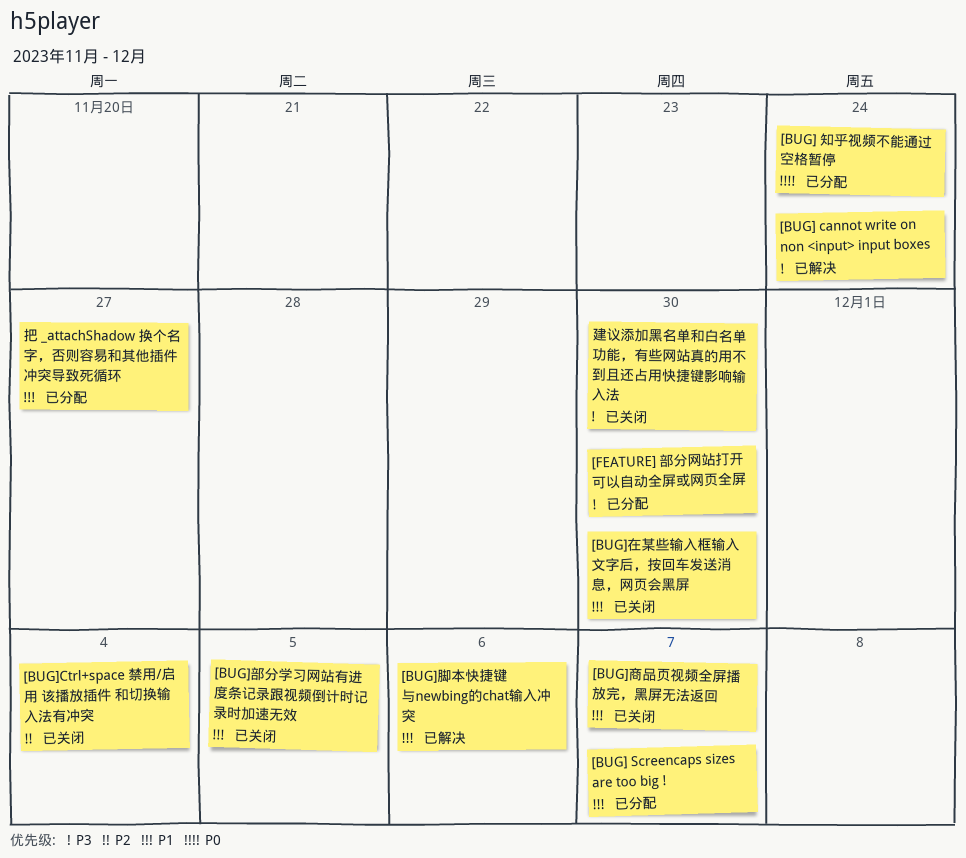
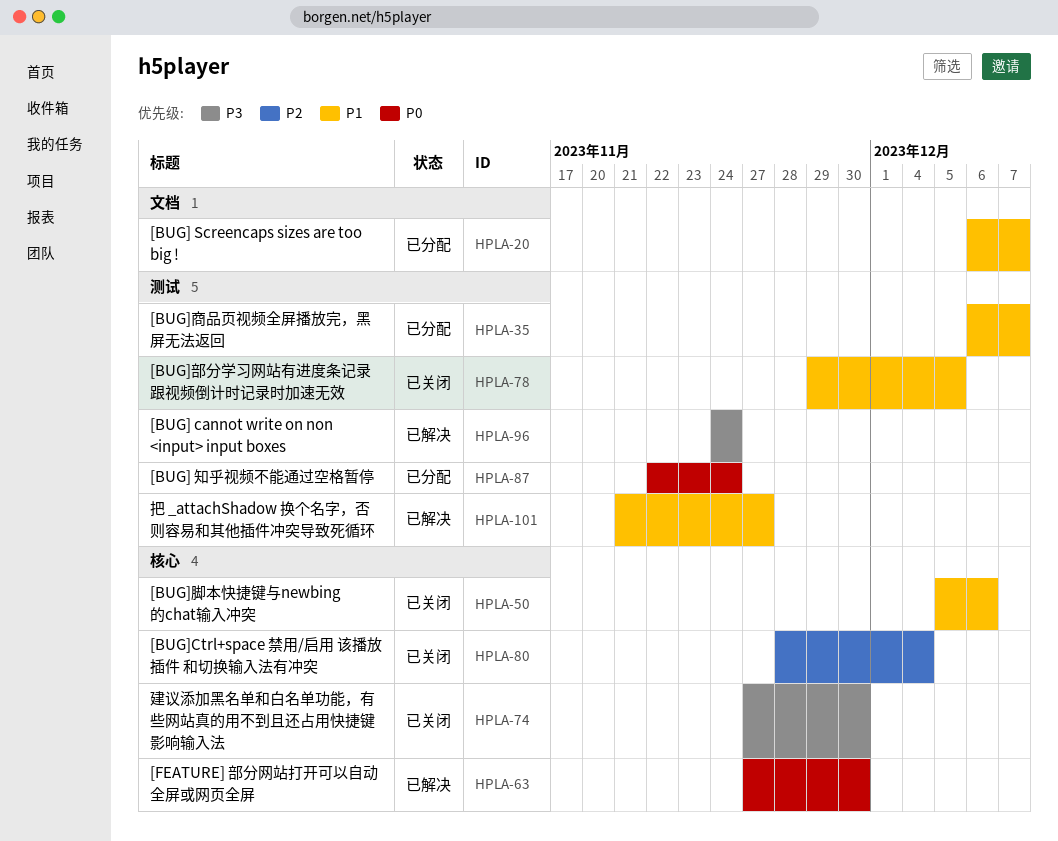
[BUG]商品页视频全屏播放完，黑屏无法返回, status: 已关闭 -> 已分配
[BUG]在某些输入框输入文字后，按回车发送消息，网页会黑屏: present -> none
[BUG]脚本快捷键与newbing的chat输入冲突, status: 已解决 -> 已关闭
[FEATURE] 部分网站打开可以自动全屏或网页全屏, status: 已分配 -> 已解决
[FEATURE] 部分网站打开可以自动全屏或网页全屏, priority: P3 -> P0
把 _attachShadow 换个名字，否则容易和其他插件冲突导致死循环, status: 已分配 -> 已解决

